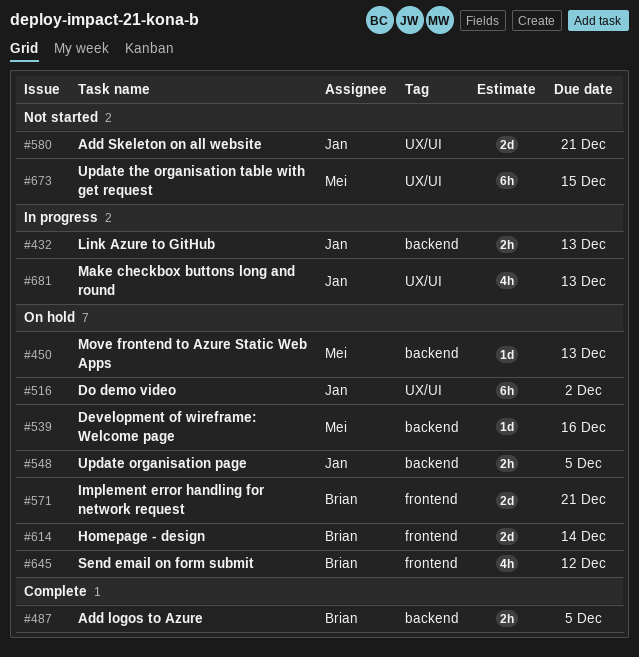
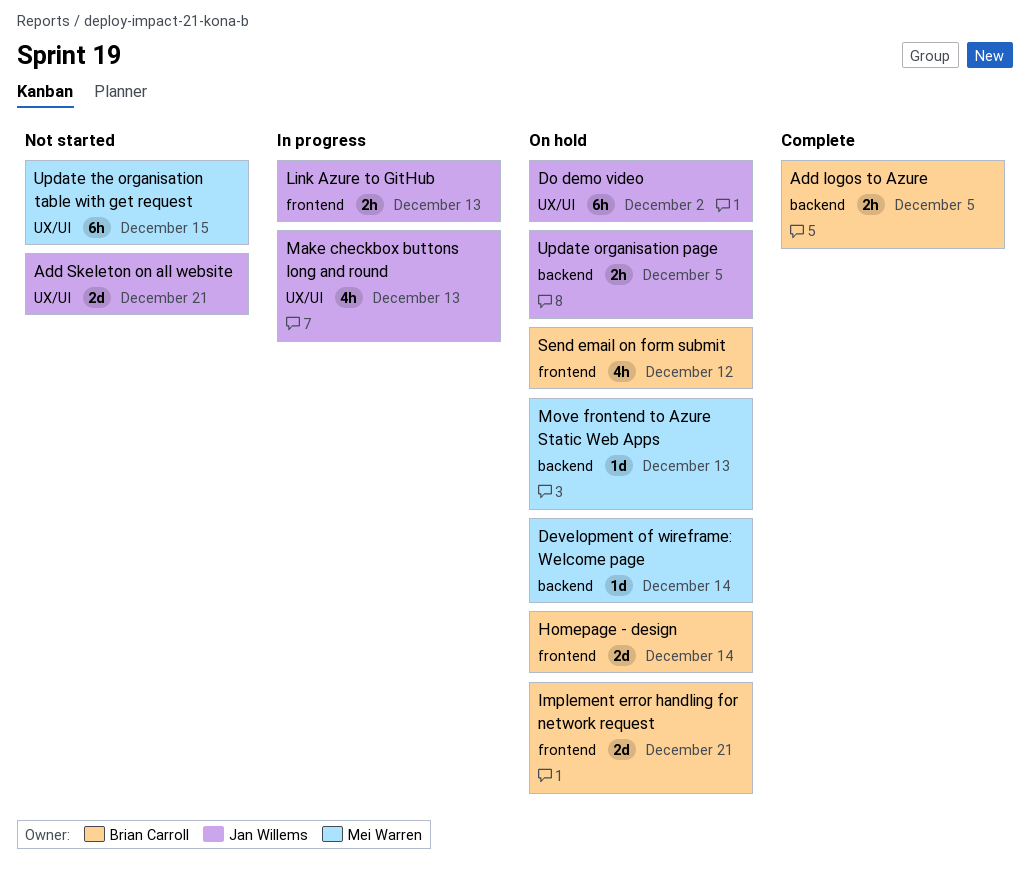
Development of wireframe: Welcome page, due: Dec 16 -> Dec 14
Link Azure to GitHub, label: backend -> frontend

